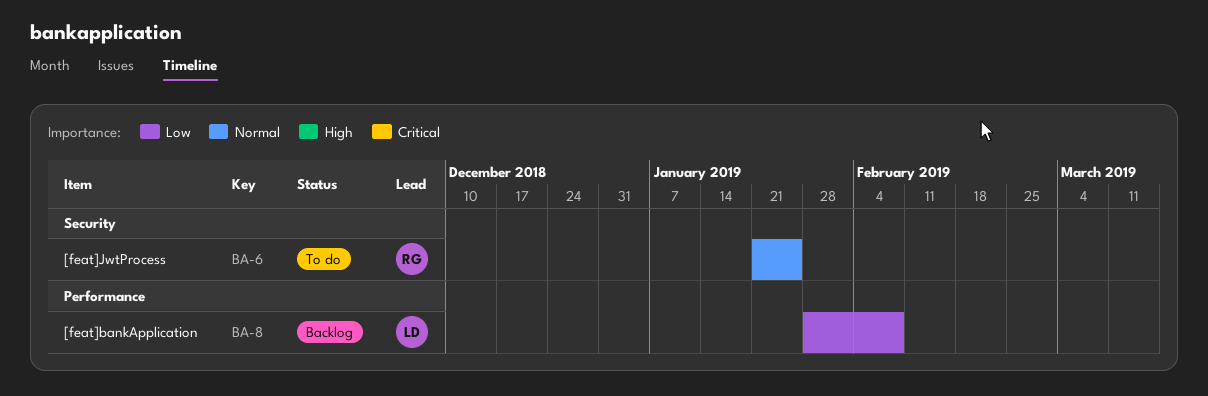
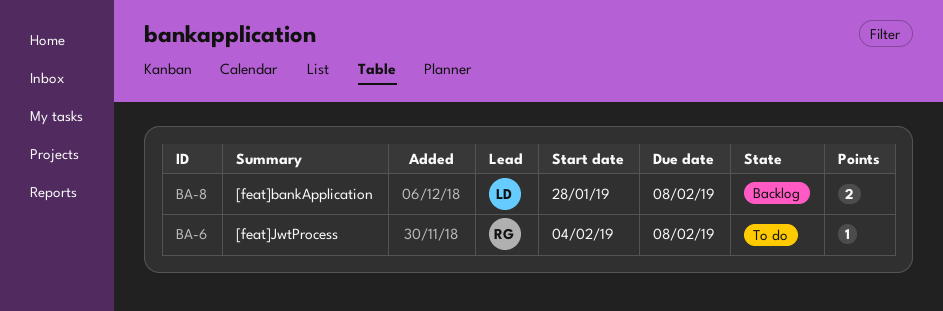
BA-6, start: Jan 21 -> Feb 4
BA-6, due: Jan 25 -> Feb 8

